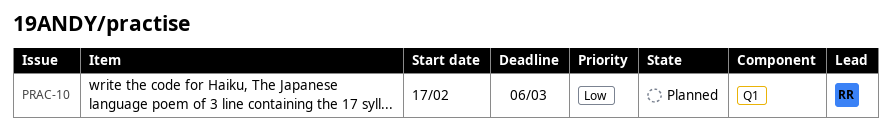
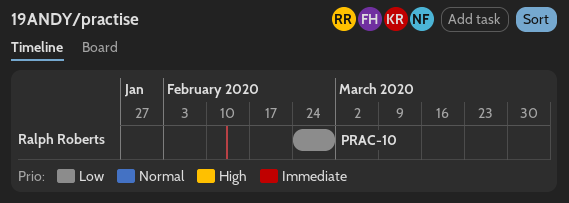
PRAC-10, start: Feb 17 -> Feb 24
PRAC-10, due: Mar 6 -> Feb 28

